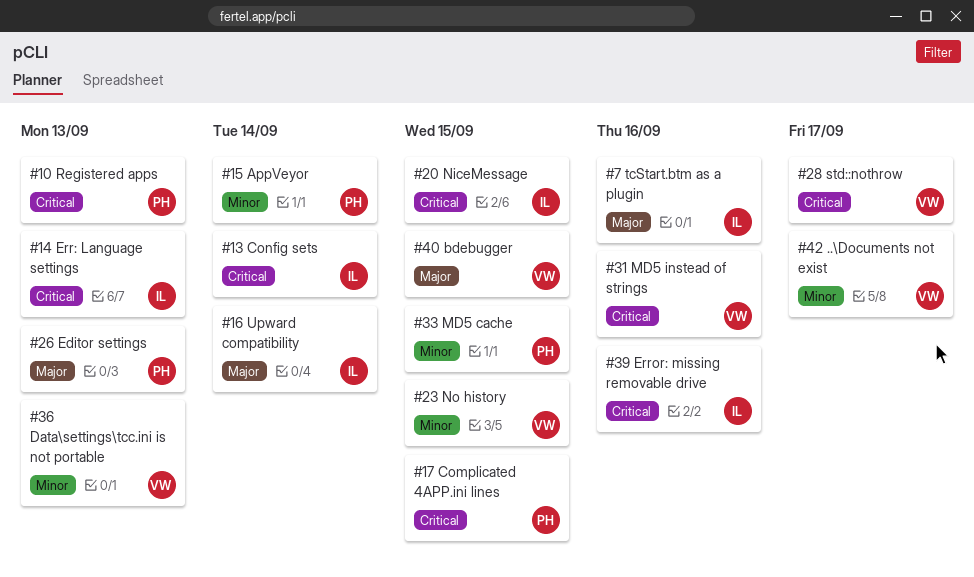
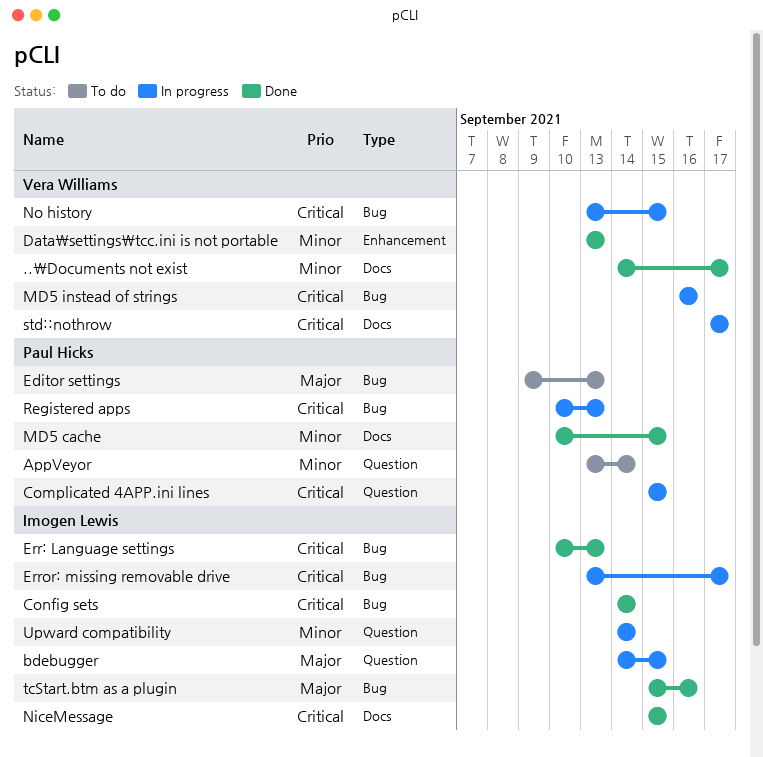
bdebugger, owner: Vera Williams -> Imogen Lewis
Error: missing removable drive, due: Sep 16 -> Sep 17
No history, priority: Minor -> Critical
Upward compatibility, priority: Major -> Minor

